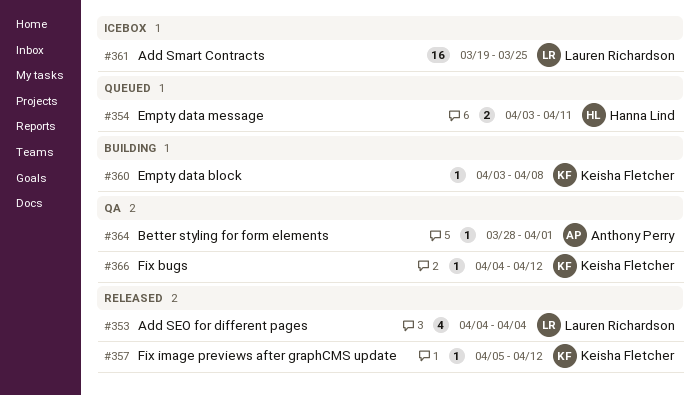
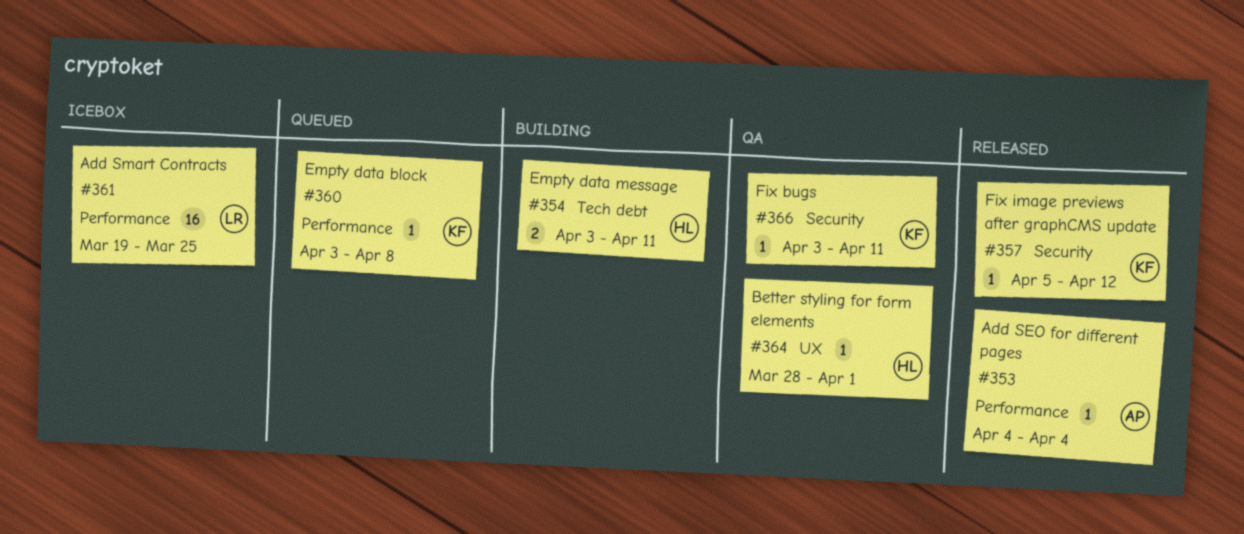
#353, owner: Lauren Richardson -> Anthony Perry
#353, estimate: 4 -> 1
#354, status: Queued -> Building
#360, status: Building -> Queued
#364, owner: Anthony Perry -> Hanna Lind
#366, start: Apr 4 -> Apr 3
#366, due: Apr 12 -> Apr 11

